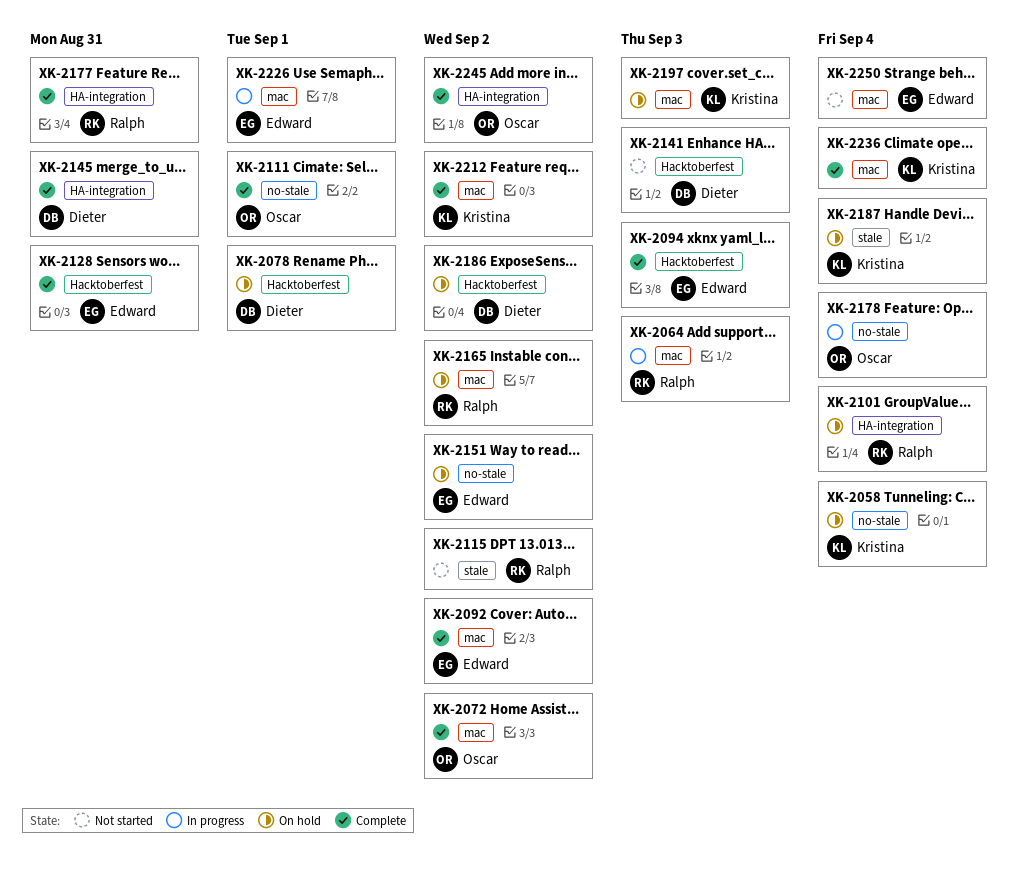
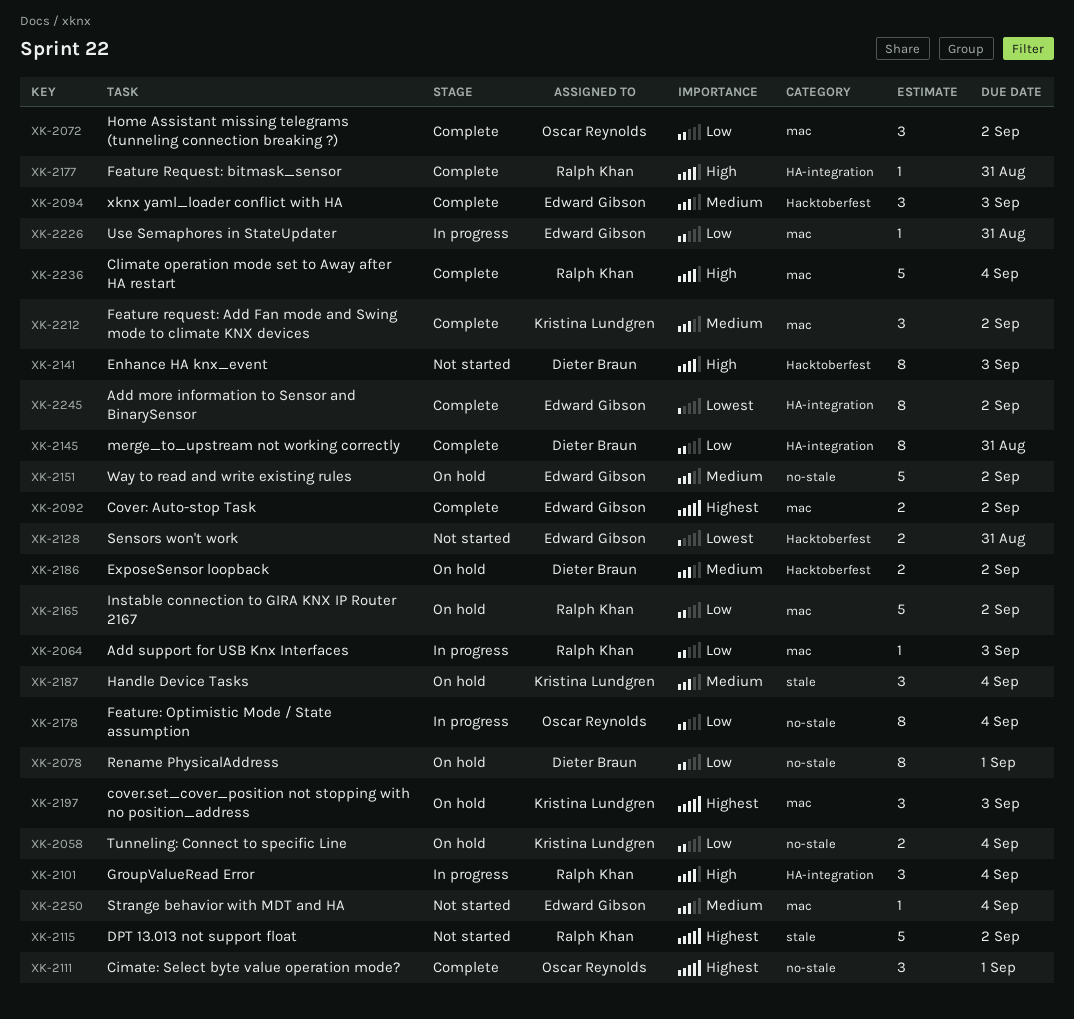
XK-2078, label: Hacktoberfest -> no-stale
XK-2101, status: On hold -> In progress
XK-2128, status: Complete -> Not started
XK-2226, due: Sep 1 -> Aug 31
XK-2236, owner: Kristina Lundgren -> Ralph Khan
XK-2245, owner: Oscar Reynolds -> Edward Gibson

